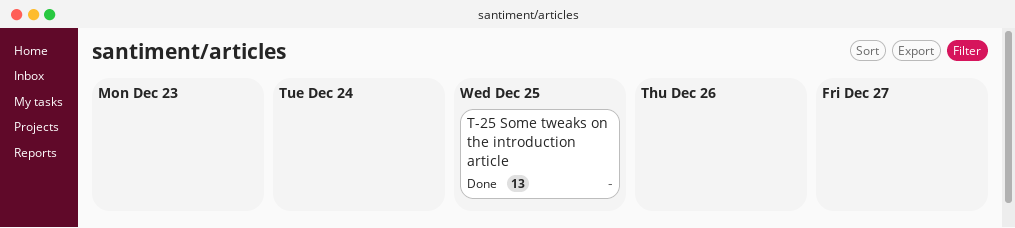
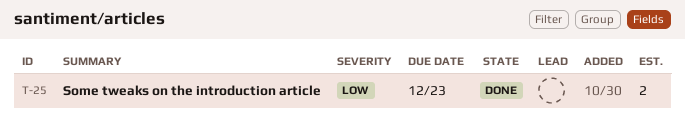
T-25, estimate: 13 -> 2
T-25, due: Dec 25 -> Dec 23

